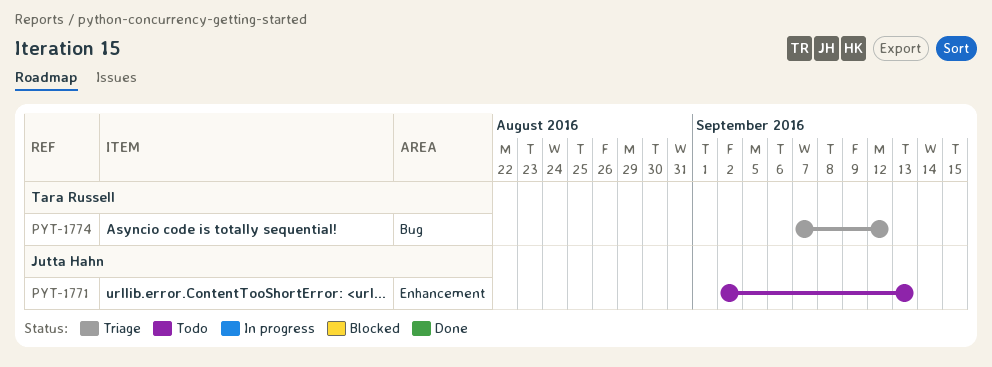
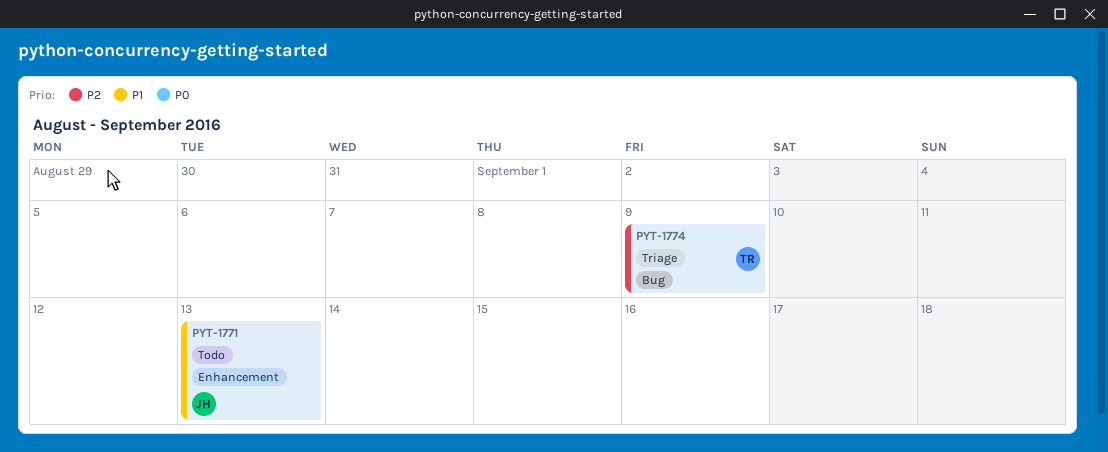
PYT-1774, due: Sep 12 -> Sep 9

